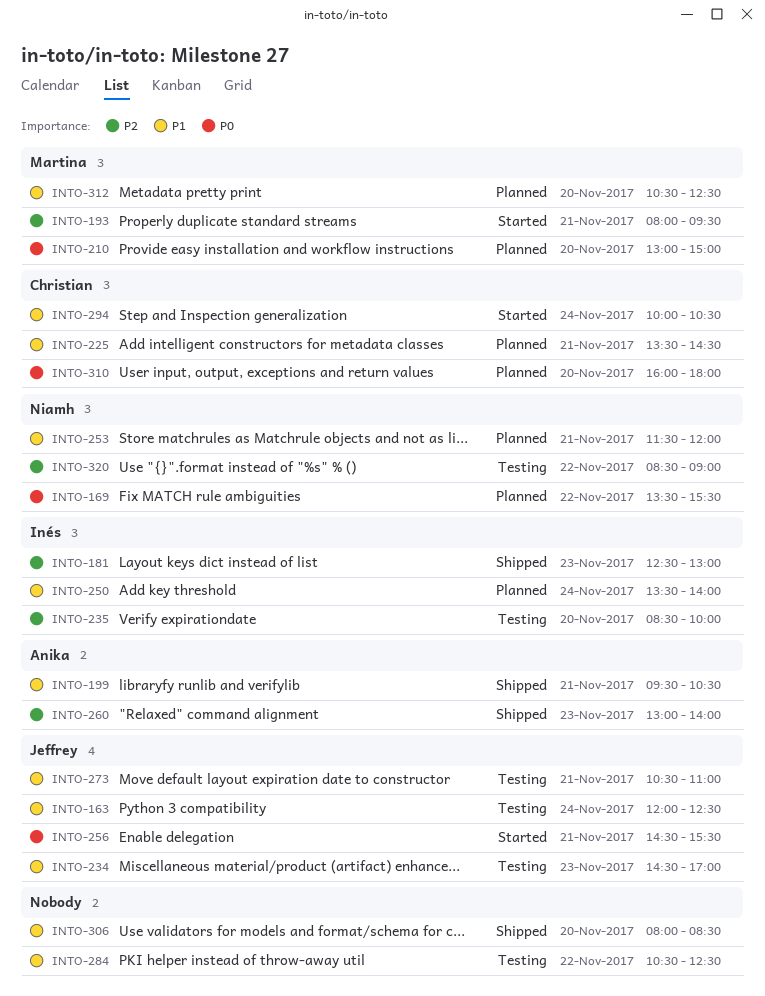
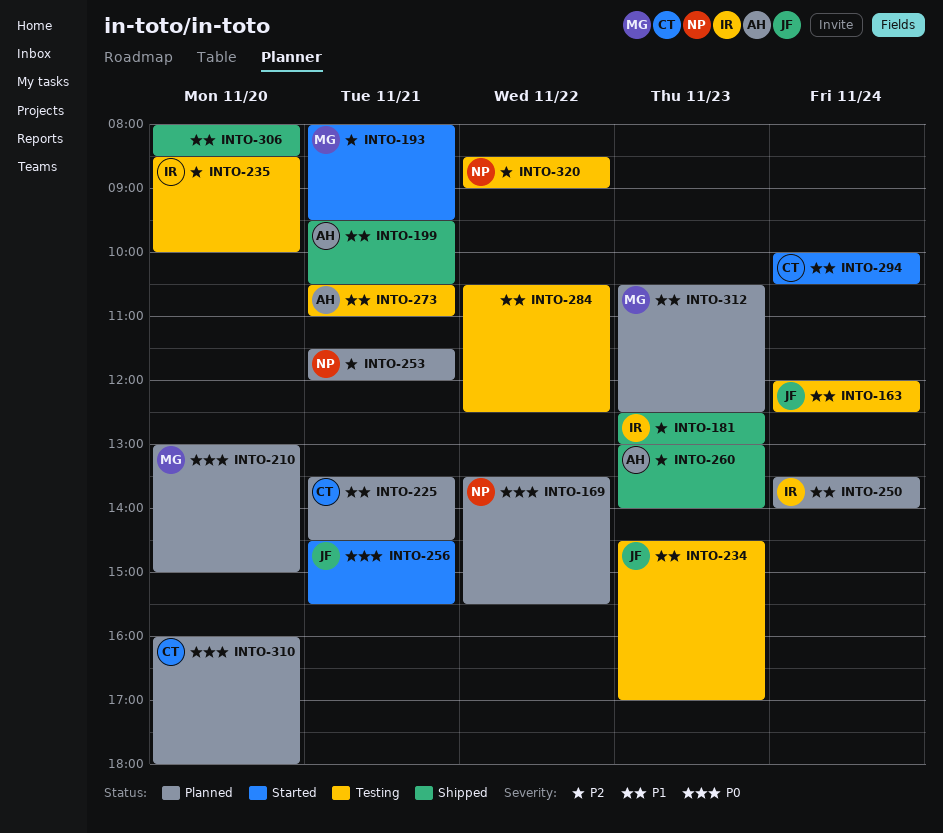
INTO-253, priority: P1 -> P2
INTO-273, owner: Jeffrey -> Anika
INTO-312, day: Nov 20 -> Nov 23

